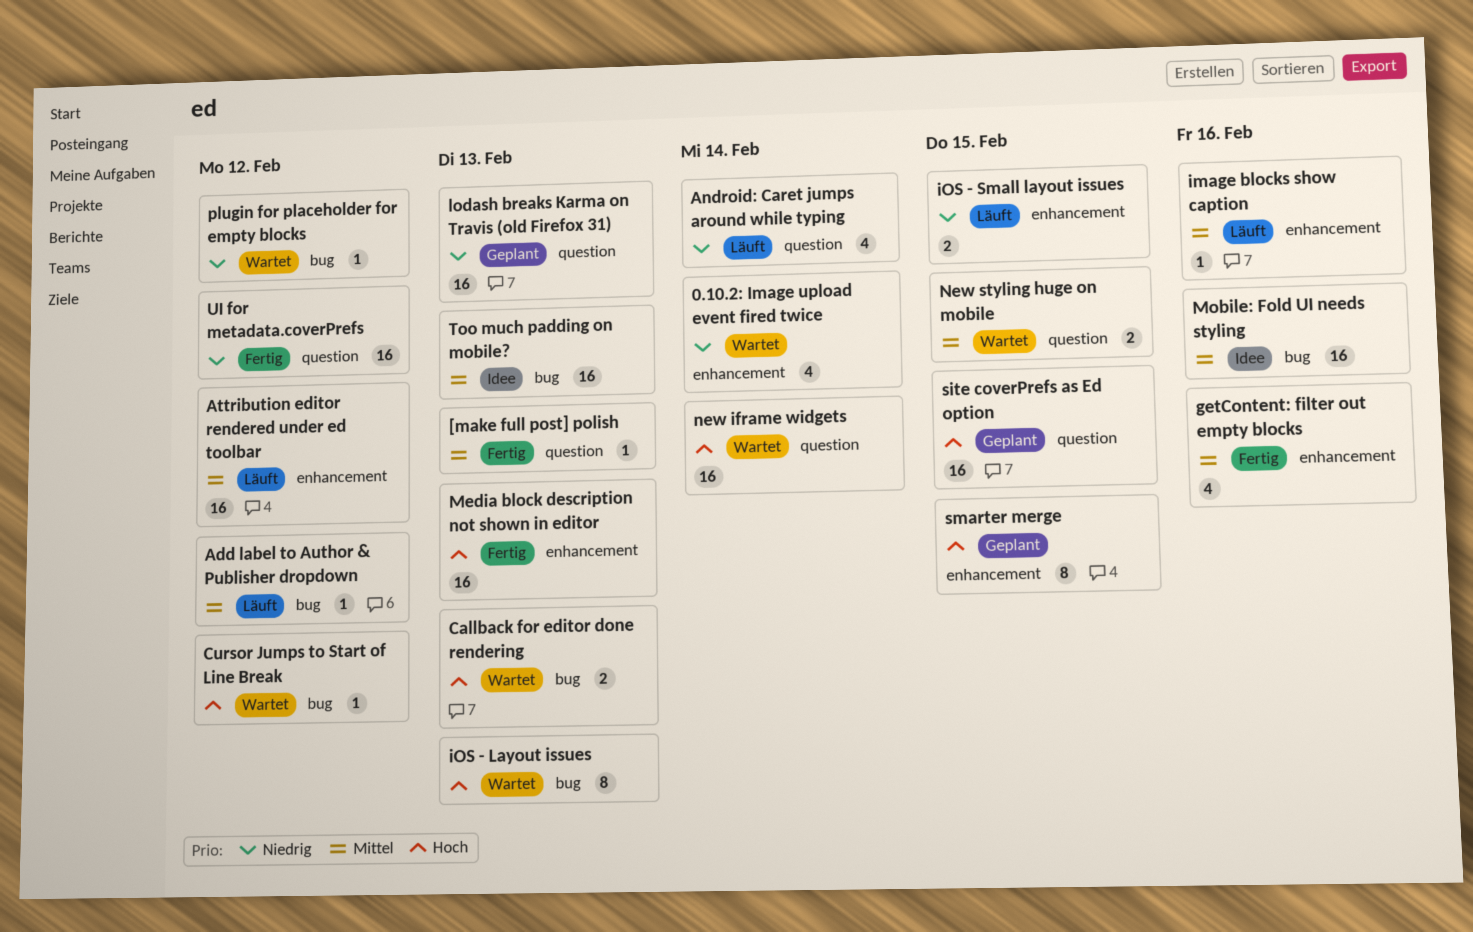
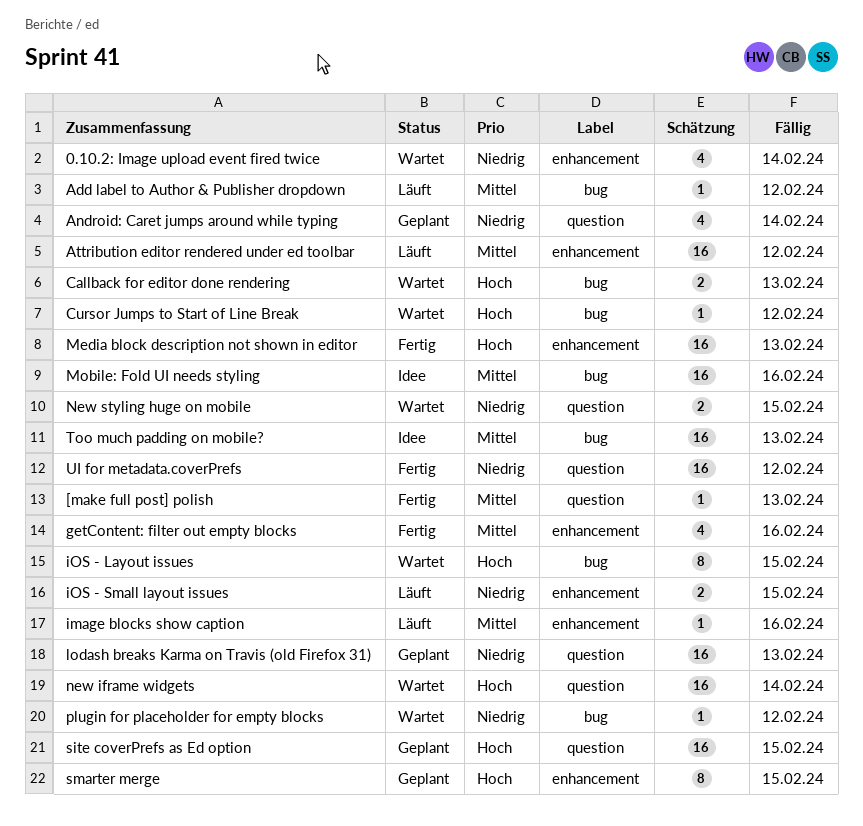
Android: Caret jumps around while typing, status: Läuft -> Geplant
iOS - Layout issues, due: Feb 13 -> Feb 15
New styling huge on mobile, priority: Mittel -> Niedrig

